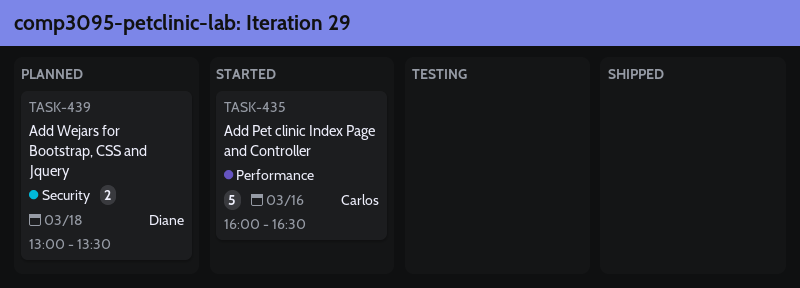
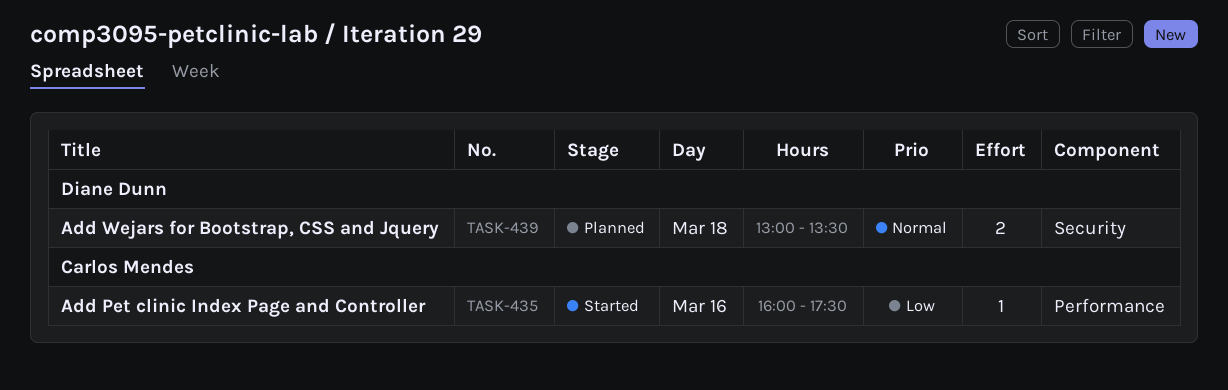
TASK-435, estimate: 5 -> 1
TASK-435, ends: 16:30 -> 17:30

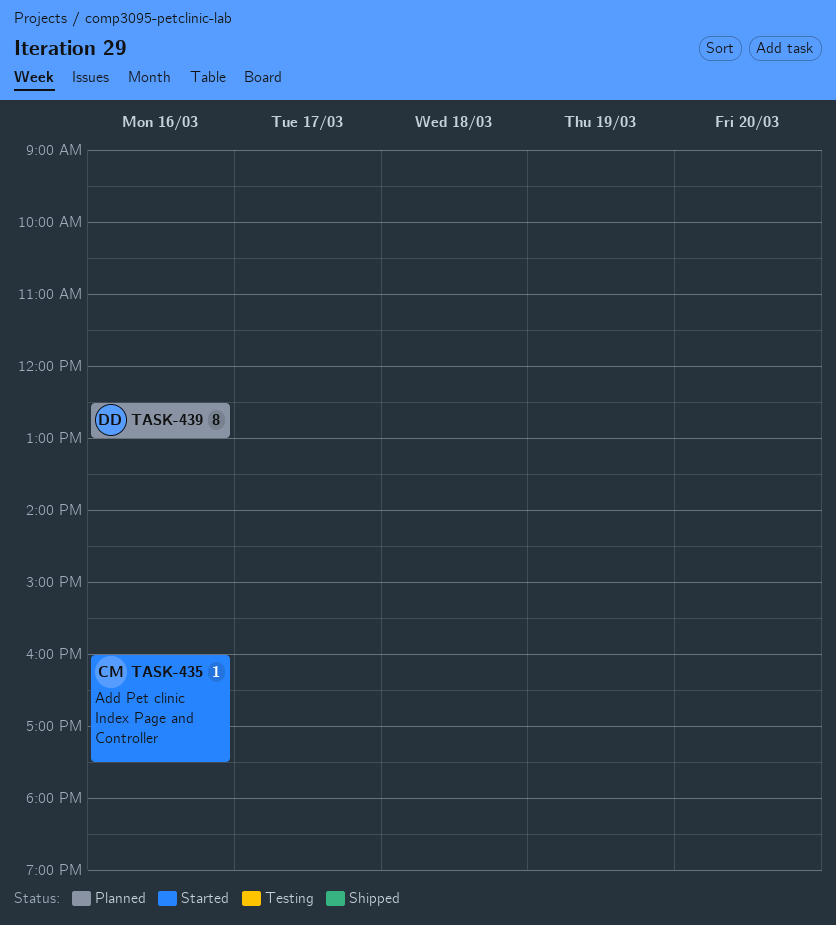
TASK-439, estimate: 2 -> 8
TASK-439, day: Mar 18 -> Mar 16
TASK-439, begins: 13:00 -> 12:30
TASK-439, ends: 13:30 -> 13:00

